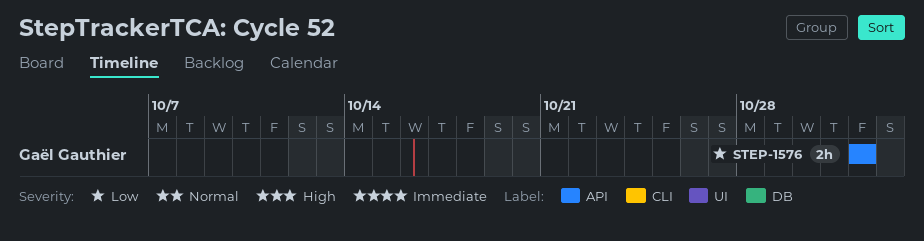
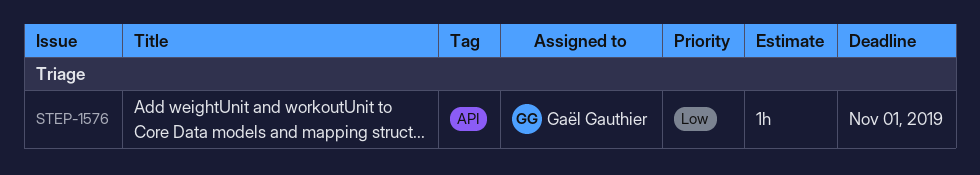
STEP-1576, estimate: 2h -> 1h

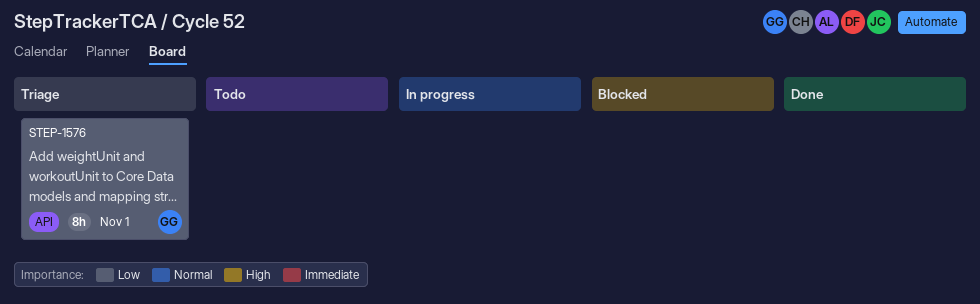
STEP-1576, estimate: 1h -> 8h

